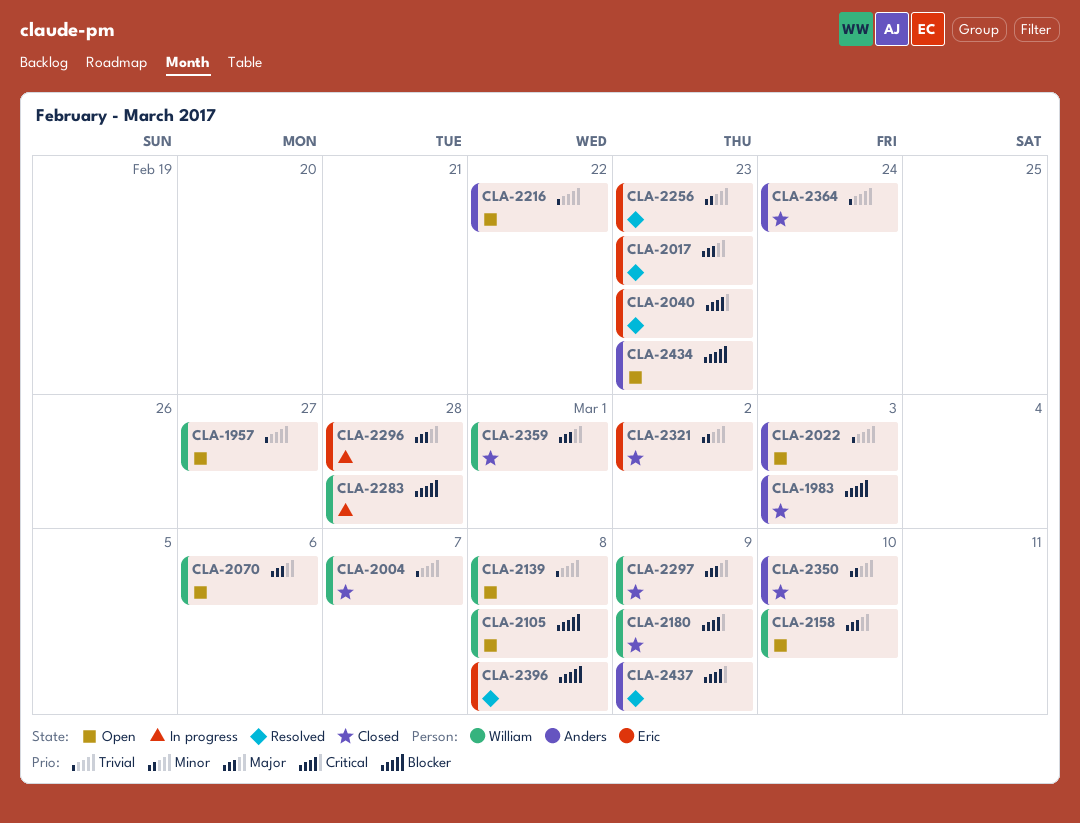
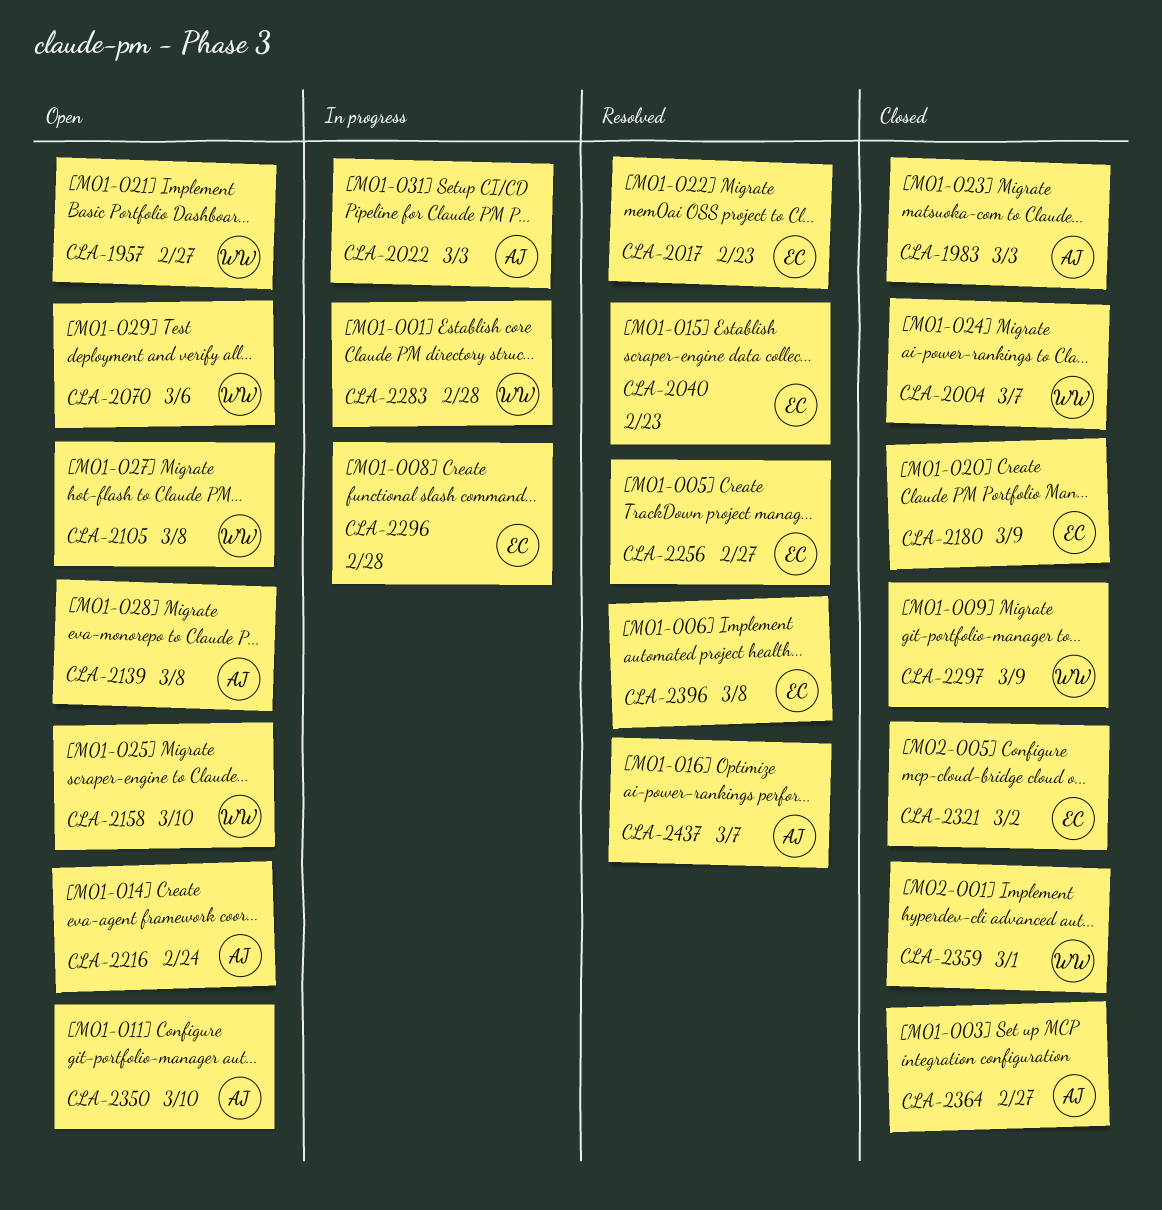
CLA-2022, status: Open -> In progress
CLA-2139, owner: William -> Anders
CLA-2180, owner: William -> Eric
CLA-2216, due: Feb 22 -> Feb 24
CLA-2256, due: Feb 23 -> Feb 27
CLA-2350, status: Closed -> Open
CLA-2364, due: Feb 24 -> Feb 27
CLA-2434: present -> none
CLA-2437, due: Mar 9 -> Mar 7

